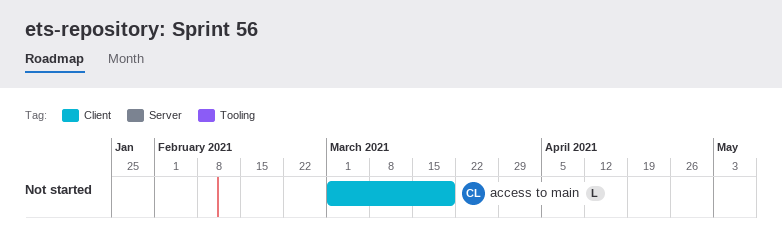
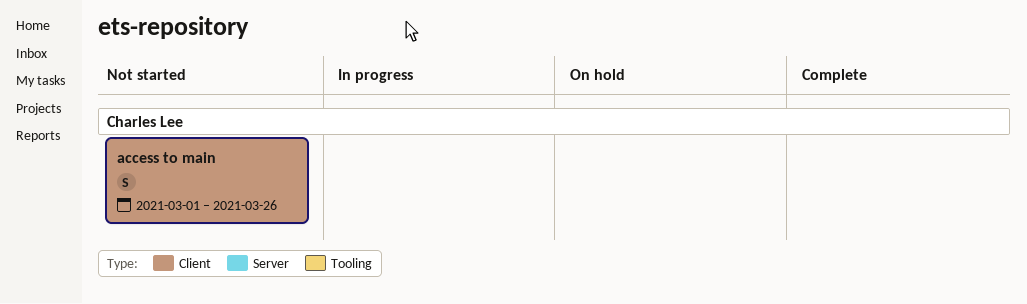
access to main, estimate: L -> S
access to main, due: Mar 19 -> Mar 26

